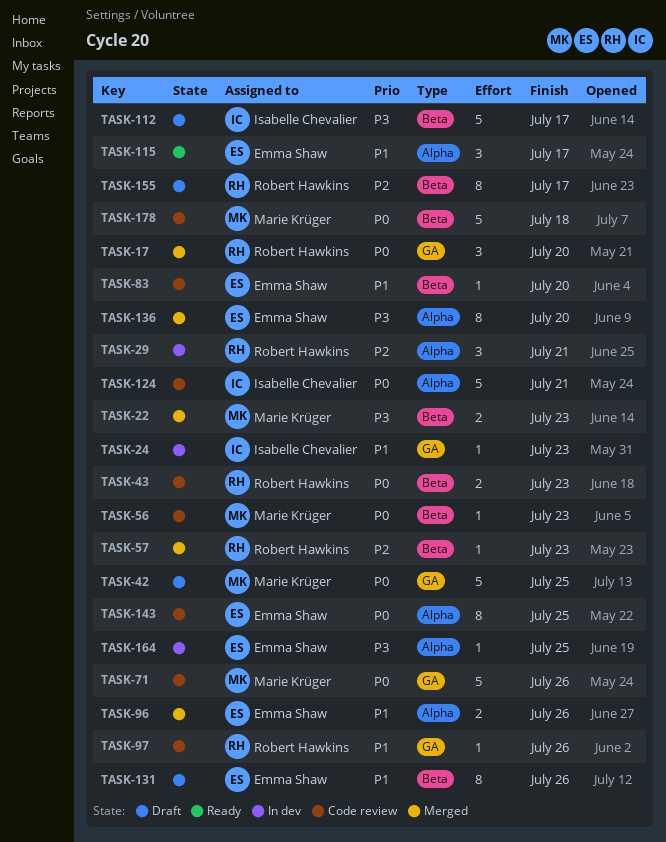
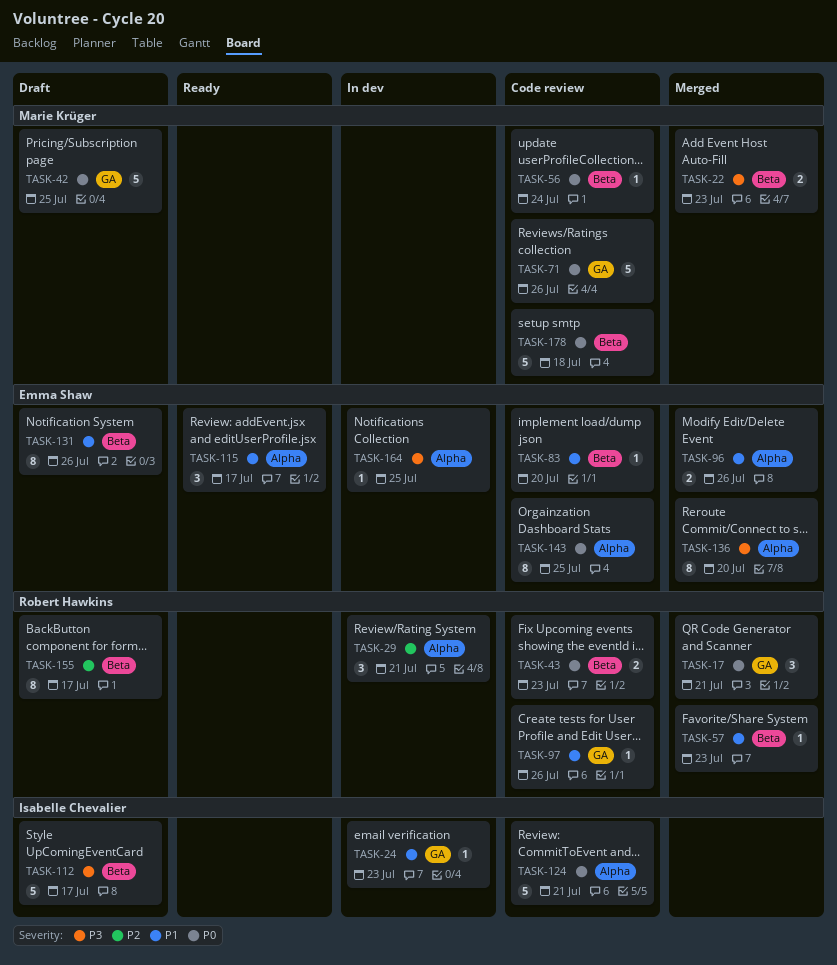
TASK-17, due: Jul 20 -> Jul 21
TASK-56, due: Jul 23 -> Jul 24
TASK-57, priority: P2 -> P1

